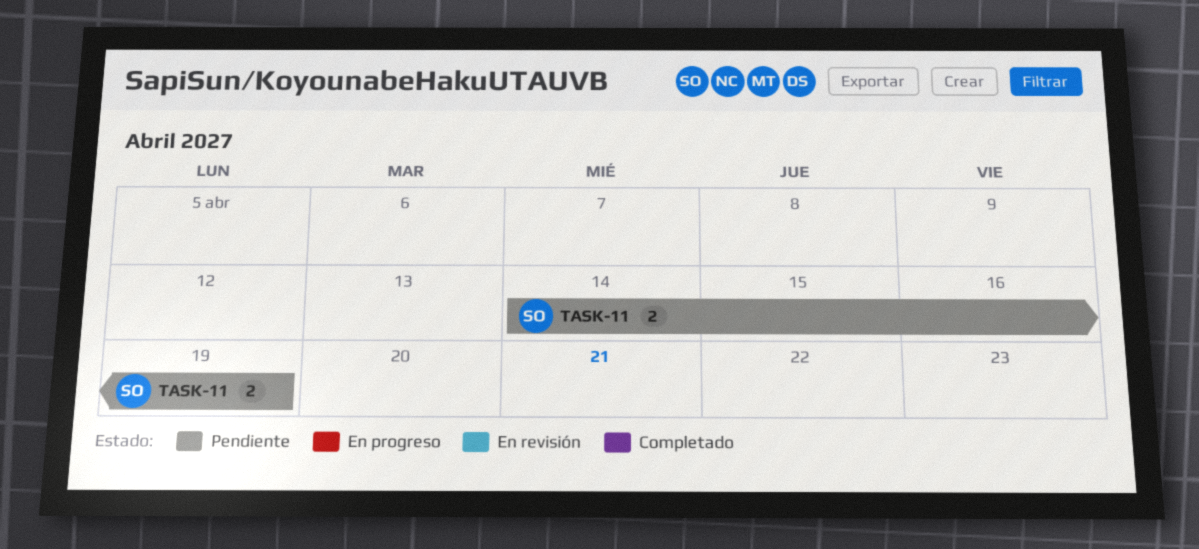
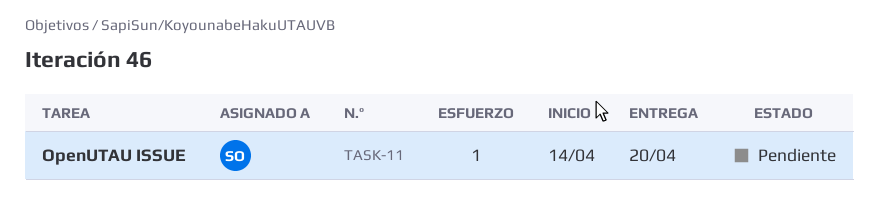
TASK-11, estimate: 2 -> 1
TASK-11, due: Apr 19 -> Apr 20

